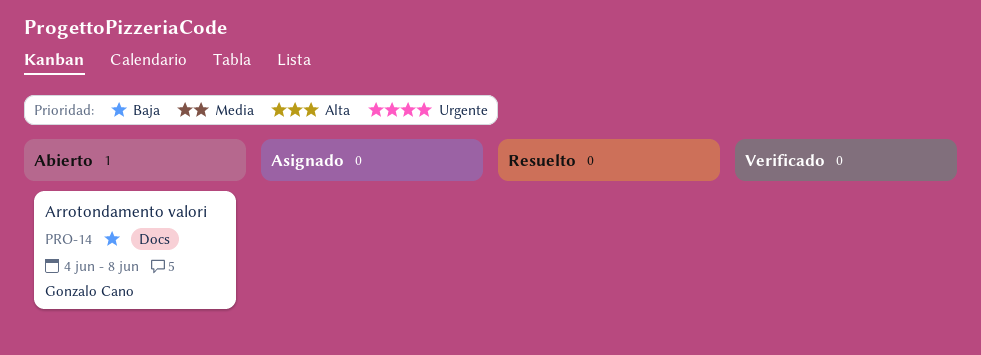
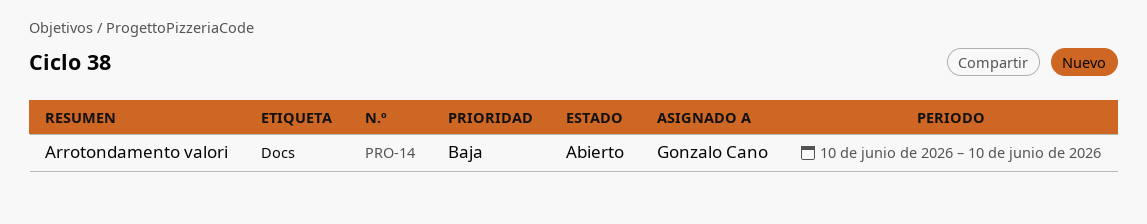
PRO-14, start: Jun 4 -> Jun 10
PRO-14, due: Jun 8 -> Jun 10

